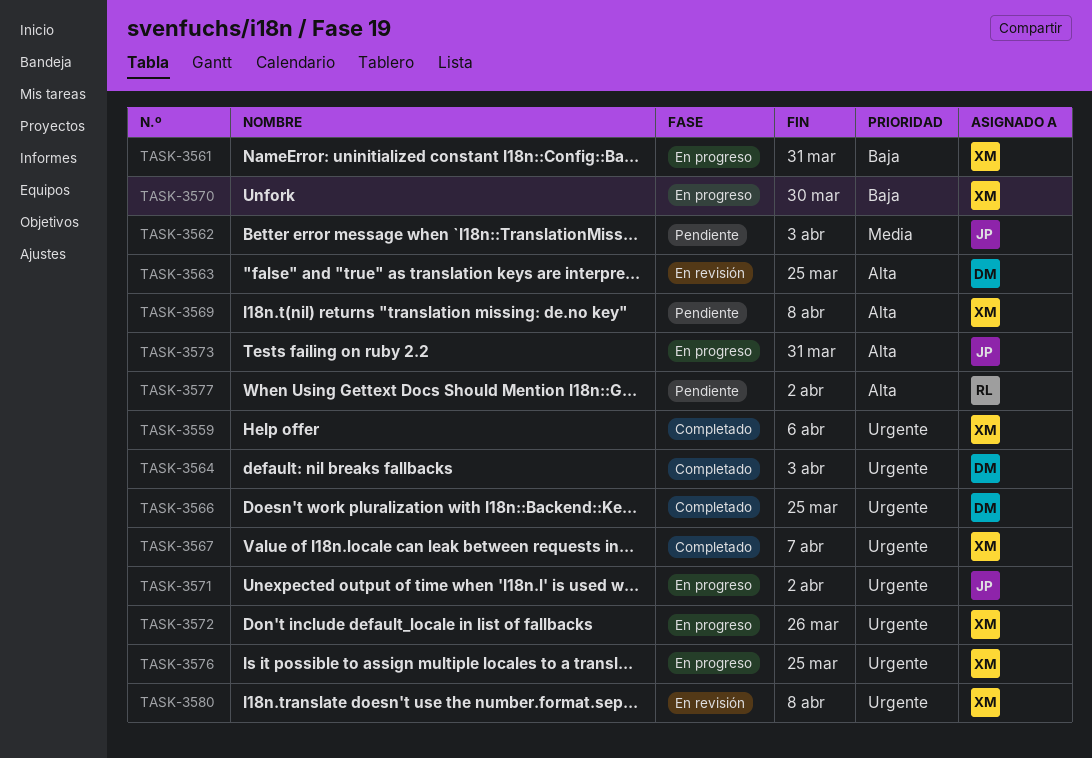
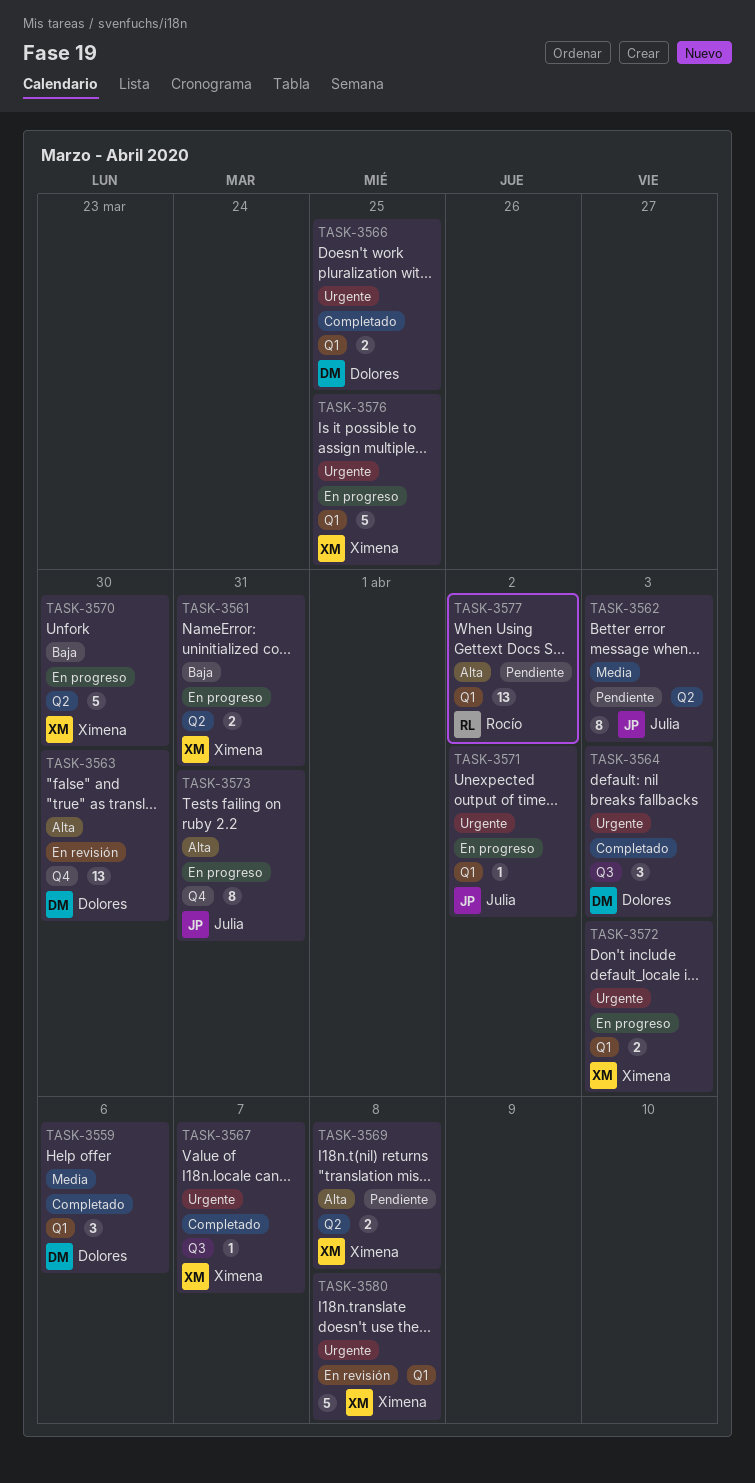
TASK-3559, owner: Ximena -> Dolores
TASK-3559, priority: Urgente -> Media
TASK-3563, due: Mar 25 -> Mar 30
TASK-3572, due: Mar 26 -> Apr 3

